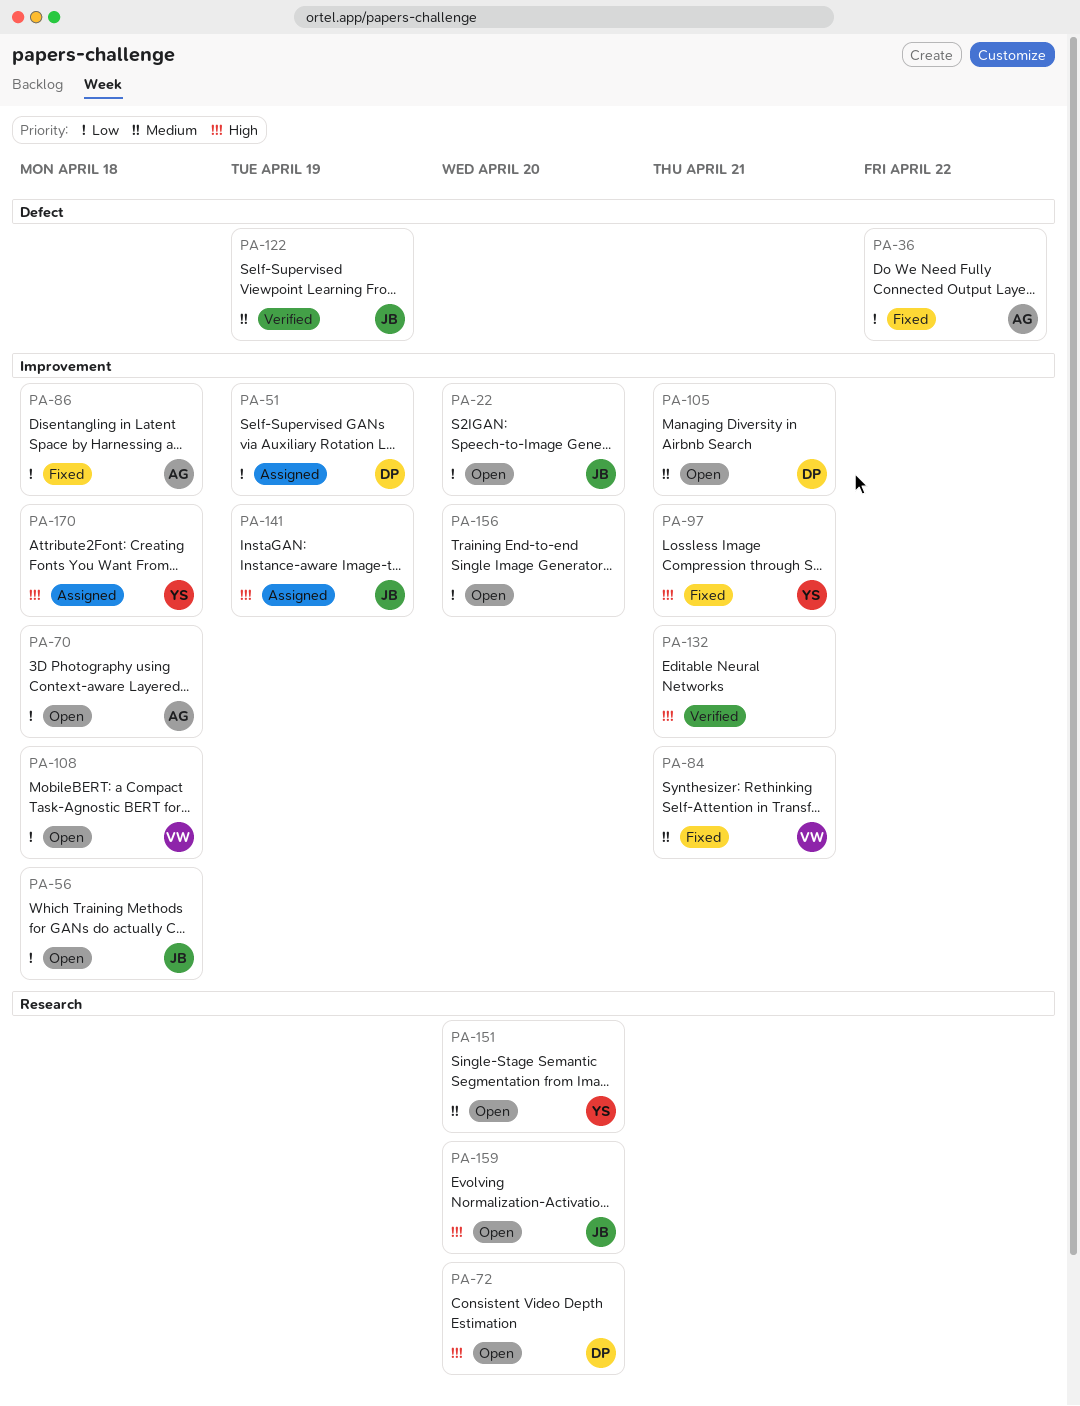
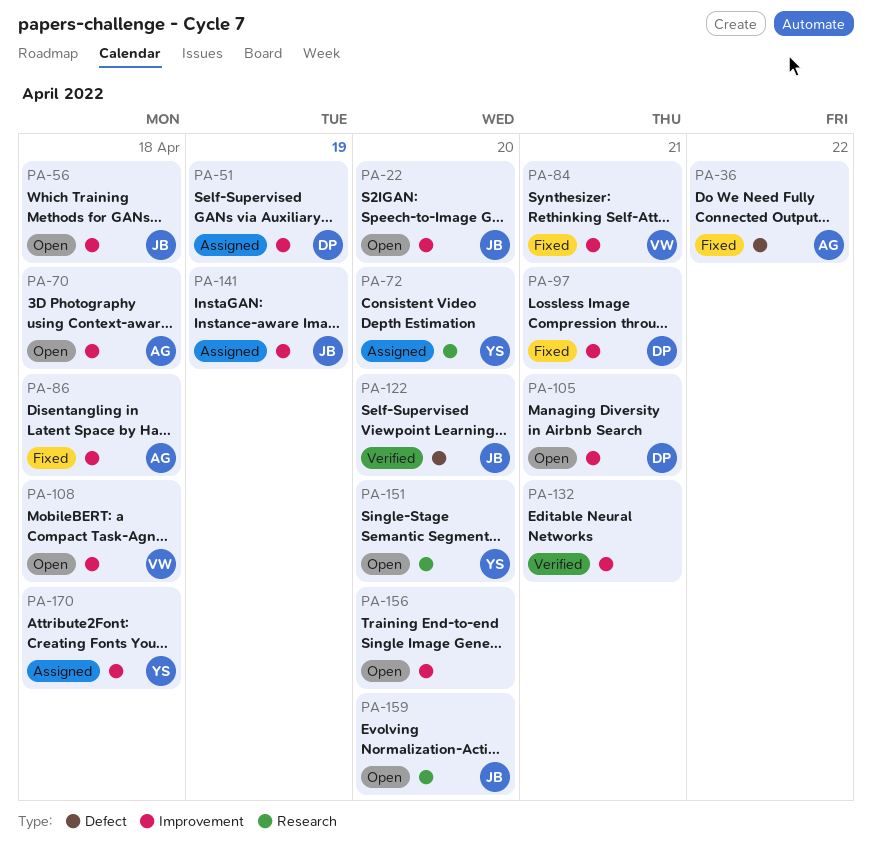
PA-72, status: Open -> Assigned
PA-72, owner: DP -> YS
PA-97, owner: YS -> DP
PA-122, due: Apr 19 -> Apr 20

